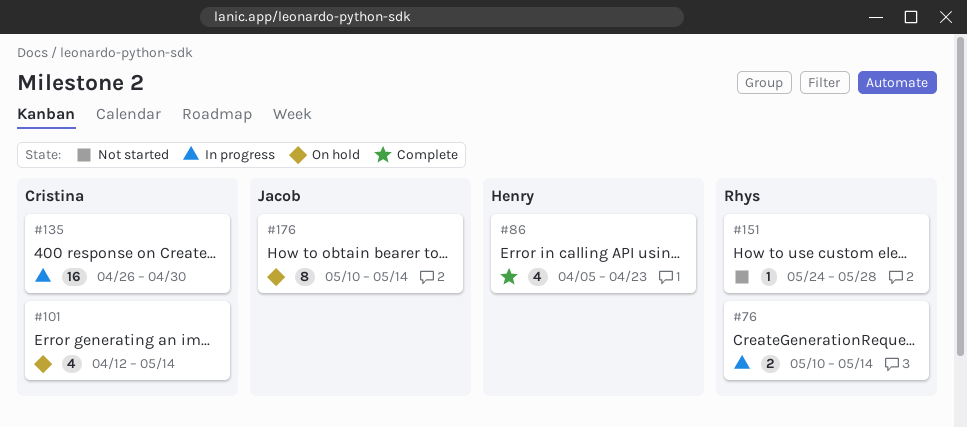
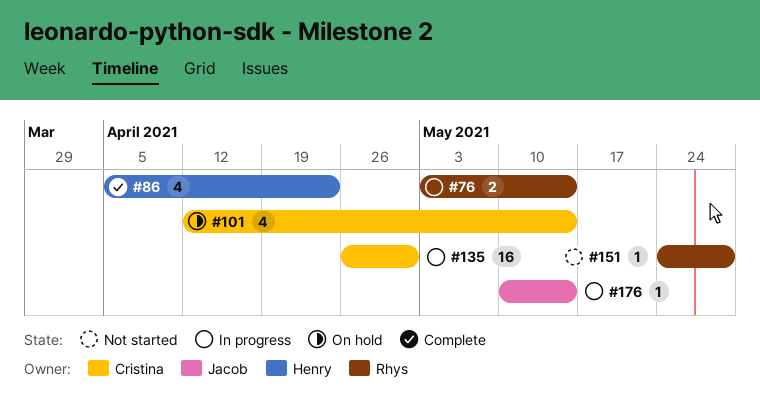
#76, start: May 10 -> May 3
#176, status: On hold -> In progress
#176, estimate: 8 -> 1

